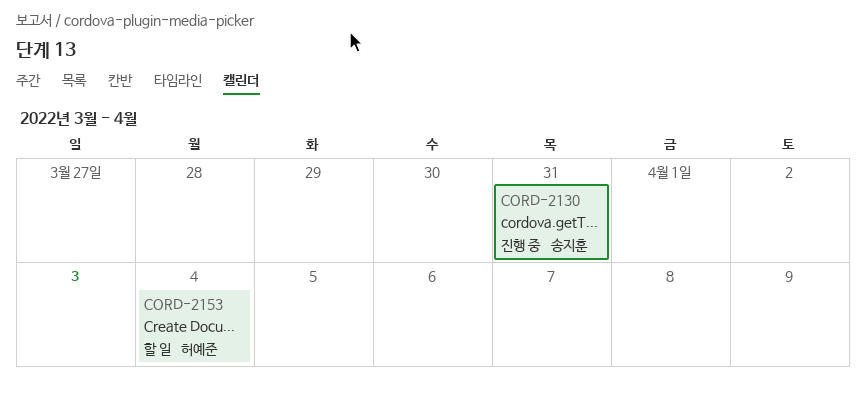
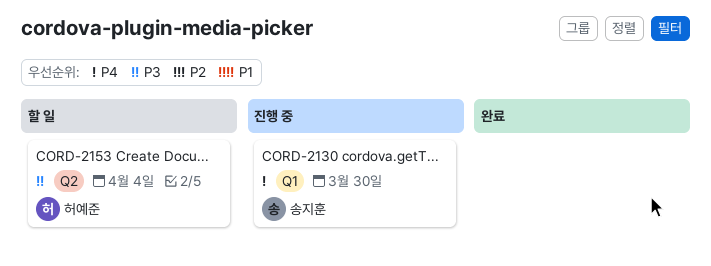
CORD-2130, due: Mar 31 -> Mar 30

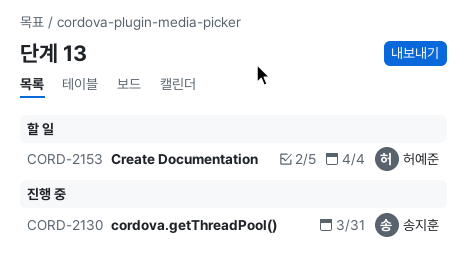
CORD-2130, due: Mar 30 -> Mar 31

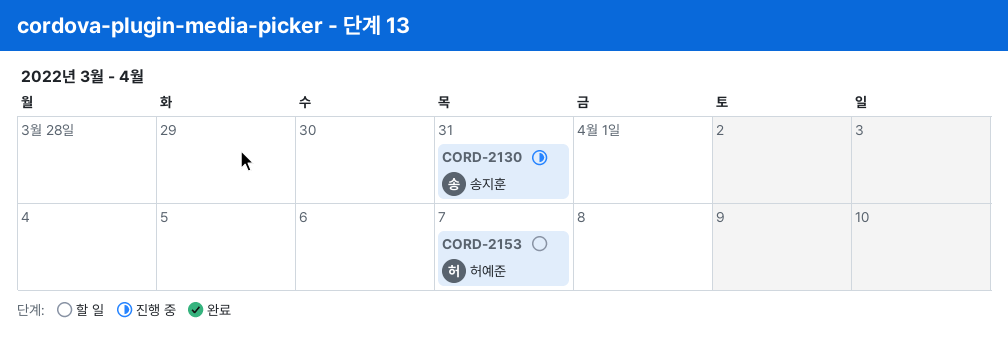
CORD-2153, due: Apr 4 -> Apr 7

